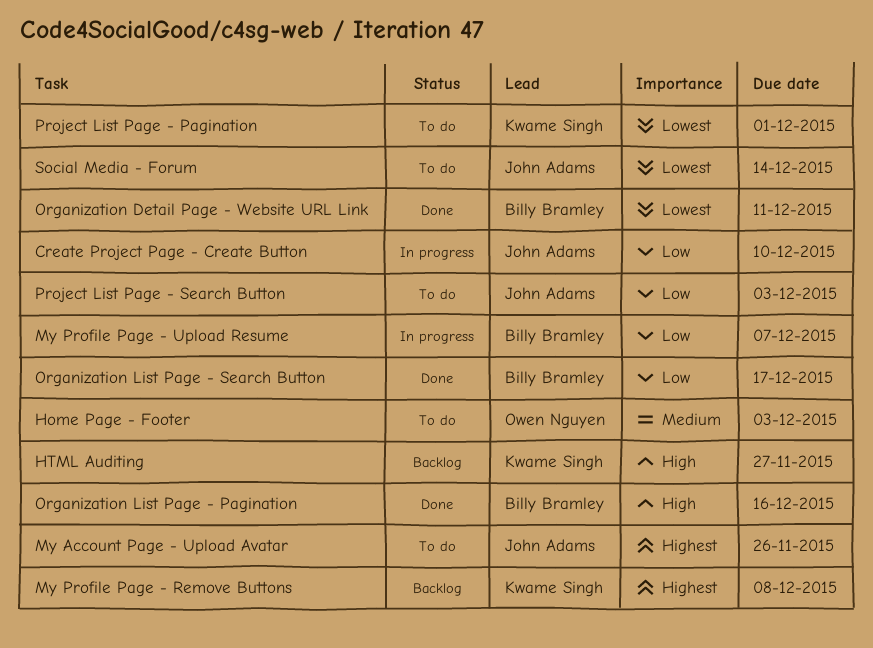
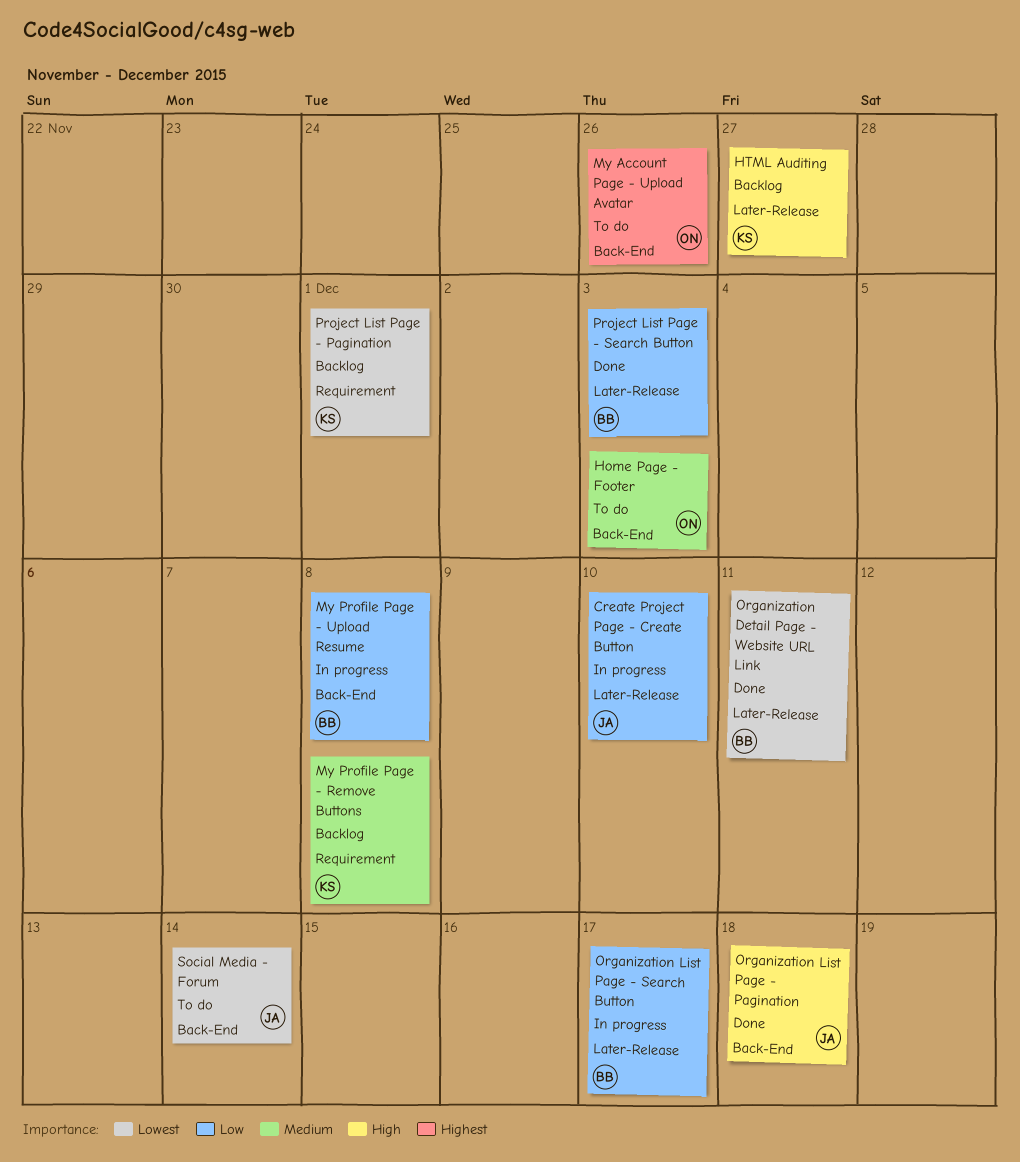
My Account Page - Upload Avatar, owner: John Adams -> Owen Nguyen
My Profile Page - Remove Buttons, priority: Highest -> Medium
My Profile Page - Upload Resume, due: Dec 7 -> Dec 8
Organization List Page - Pagination, owner: Billy Bramley -> John Adams
Organization List Page - Pagination, due: Dec 16 -> Dec 18
Organization List Page - Search Button, status: Done -> In progress
Project List Page - Pagination, status: To do -> Backlog
Project List Page - Search Button, status: To do -> Done
Project List Page - Search Button, owner: John Adams -> Billy Bramley

